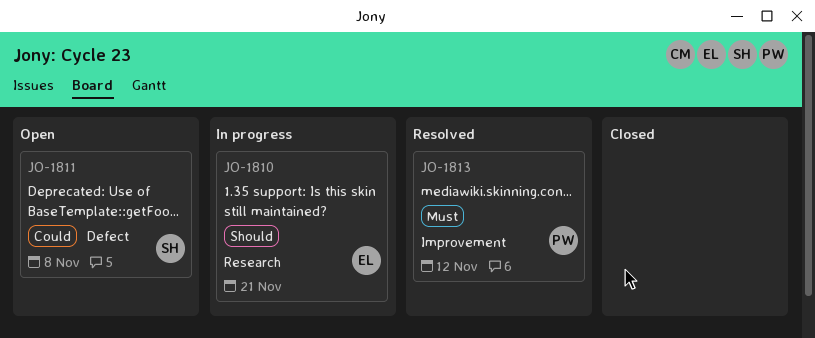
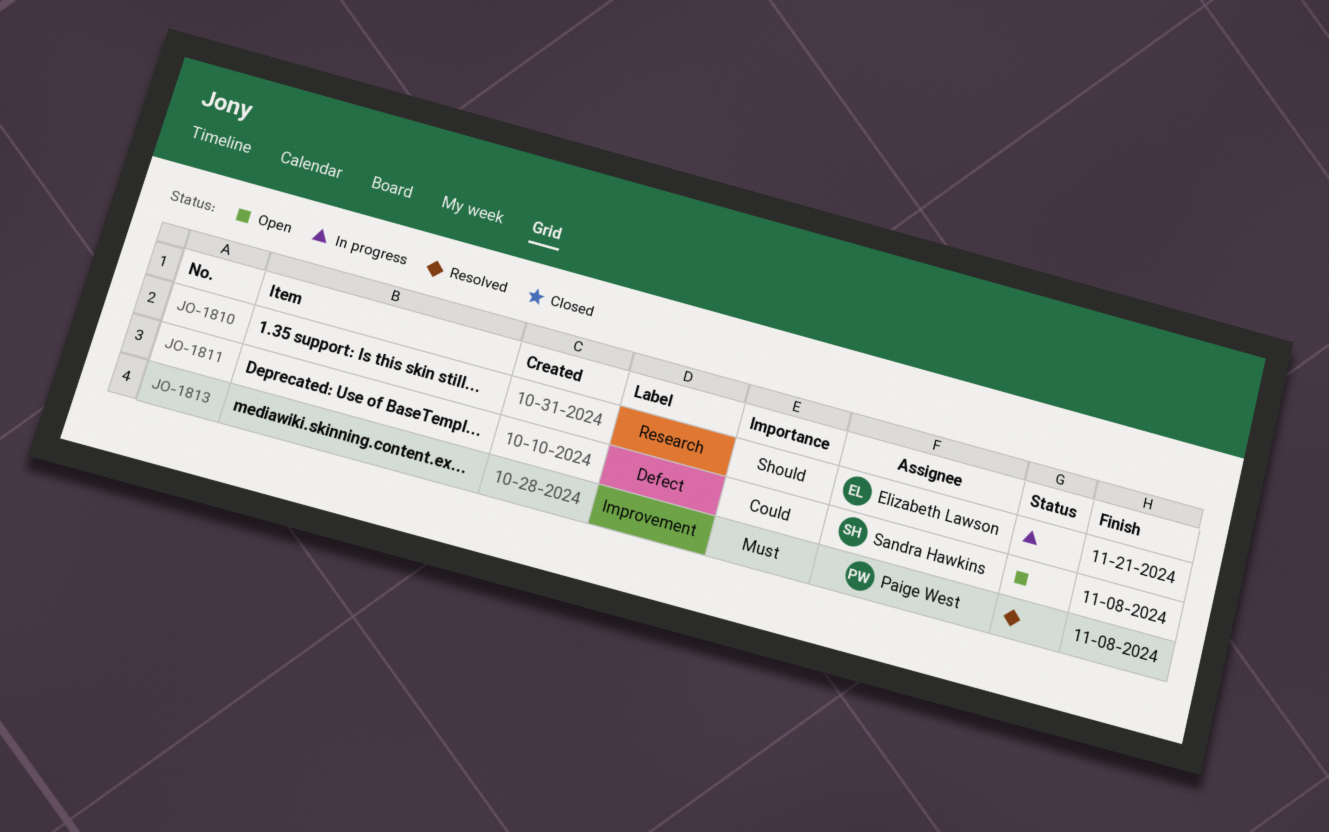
JO-1813, due: Nov 12 -> Nov 8

